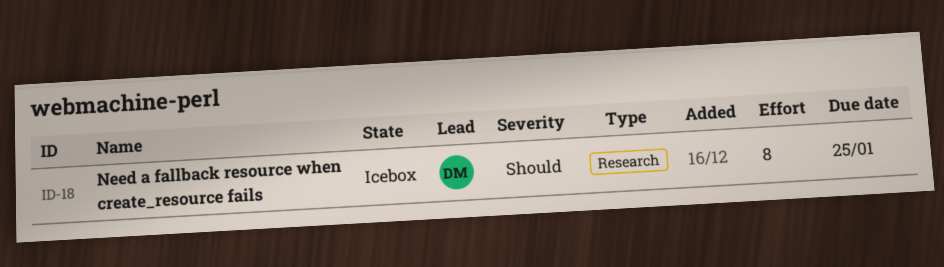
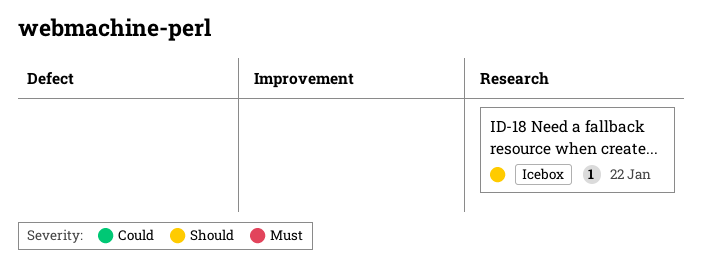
ID-18, estimate: 8 -> 1
ID-18, due: Jan 25 -> Jan 22

